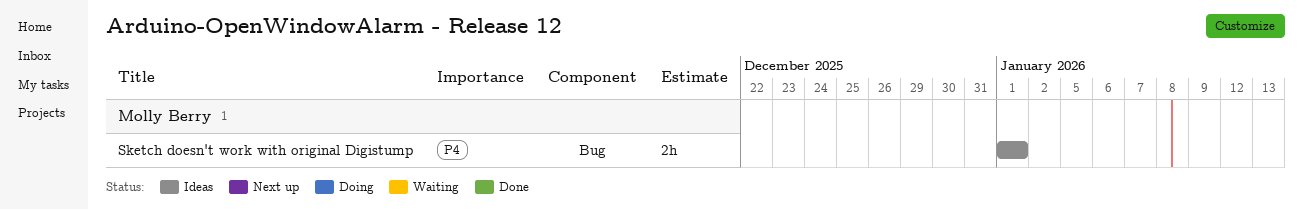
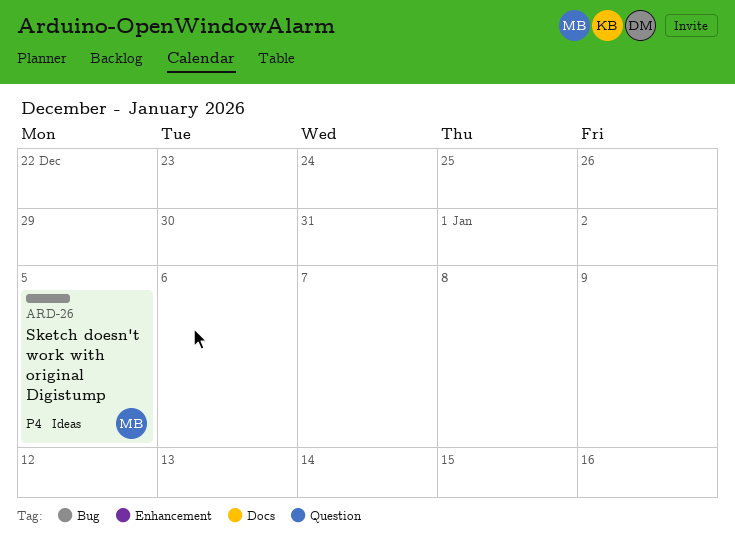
Sketch doesn't work with original Digistump, due: Jan 1 -> Jan 5

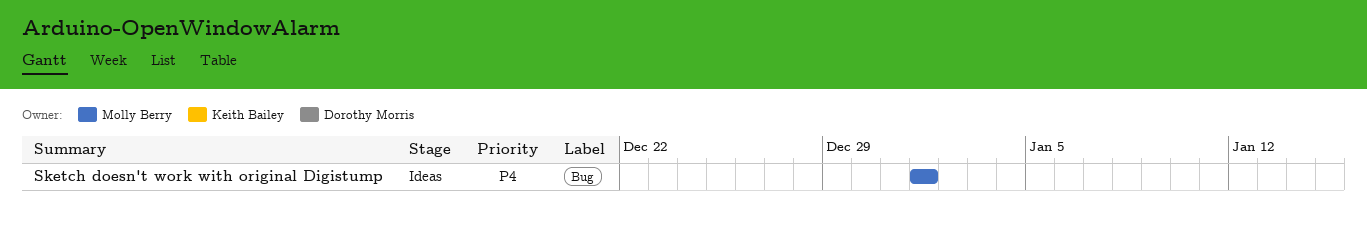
Sketch doesn't work with original Digistump, due: Jan 5 -> Jan 1

